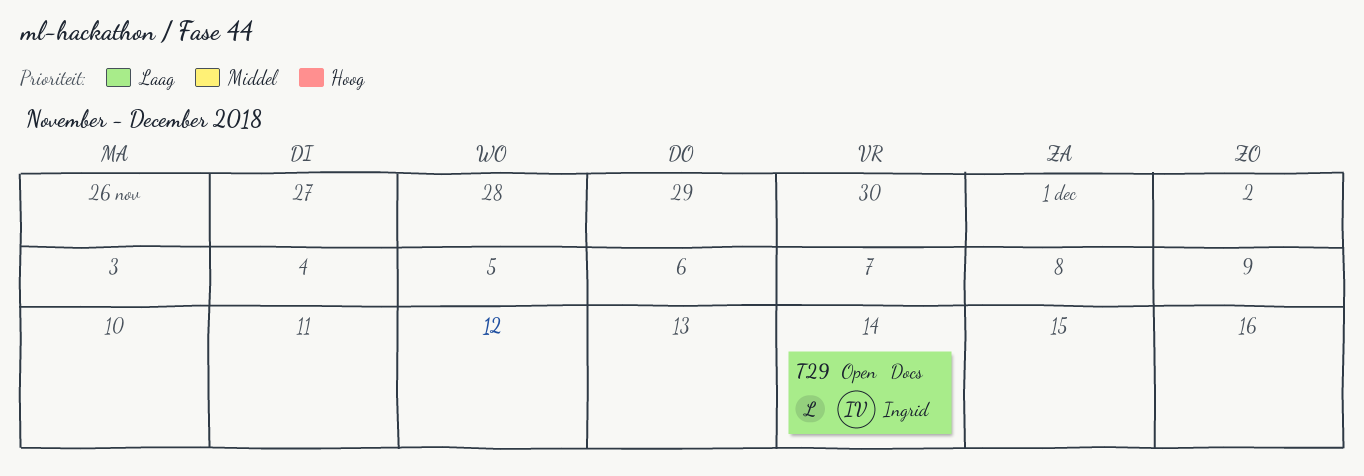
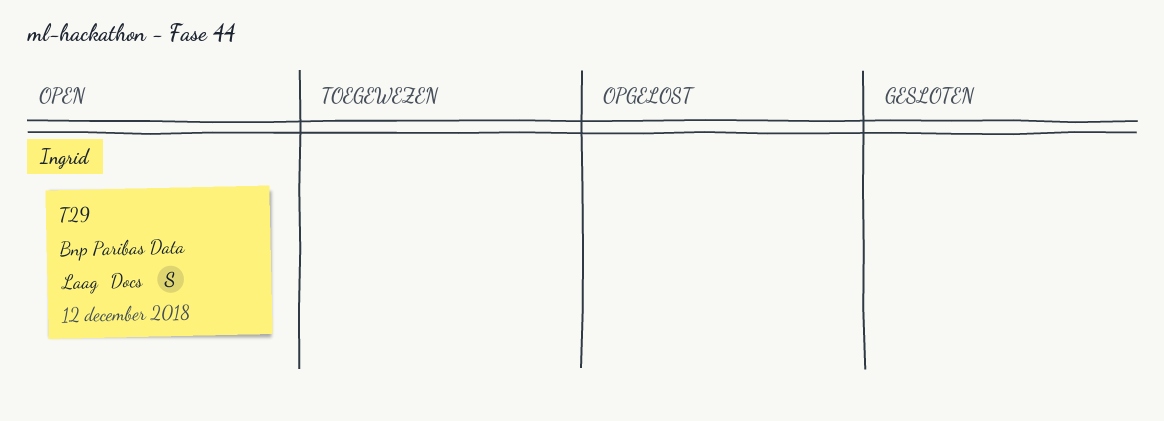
T29, estimate: L -> S
T29, due: Dec 14 -> Dec 12

